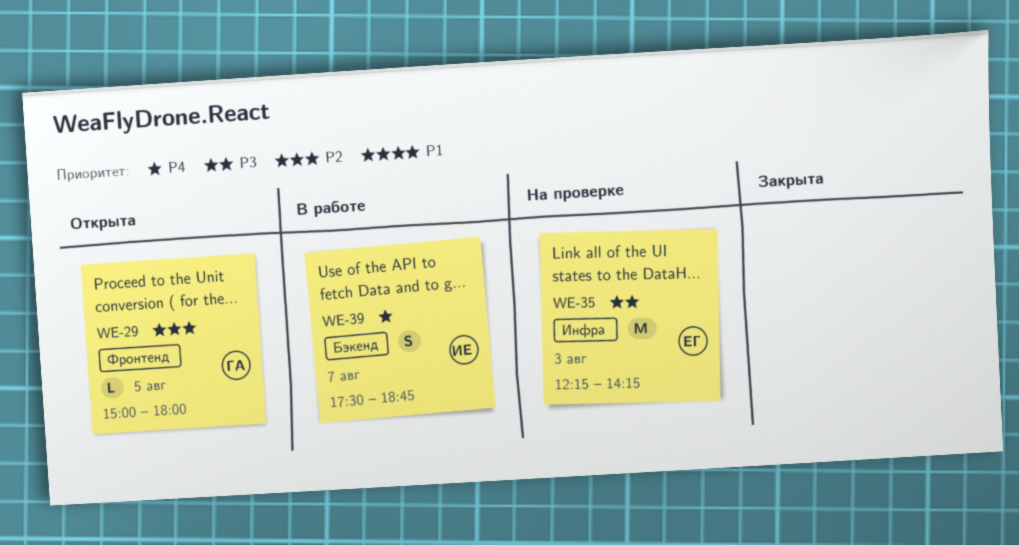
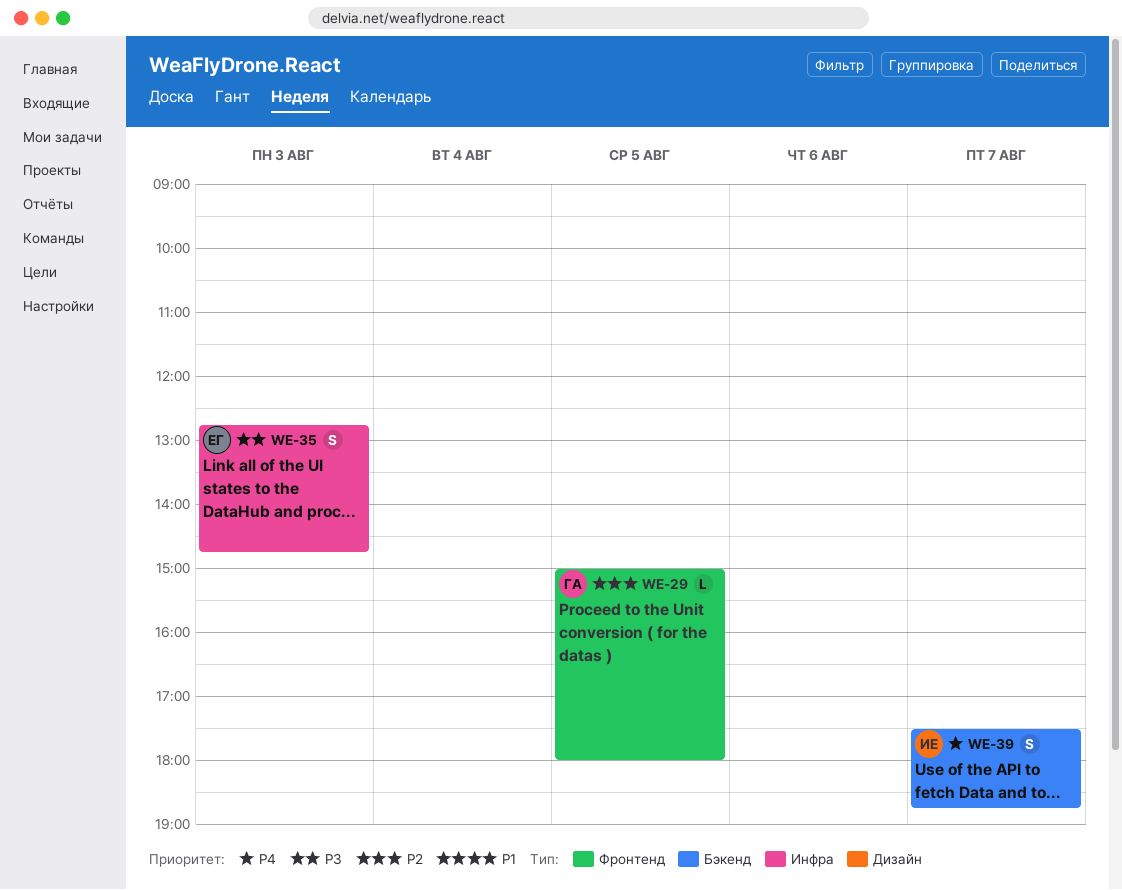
WE-35, estimate: M -> S
WE-35, begins: 12:15 -> 12:45
WE-35, ends: 14:15 -> 14:45

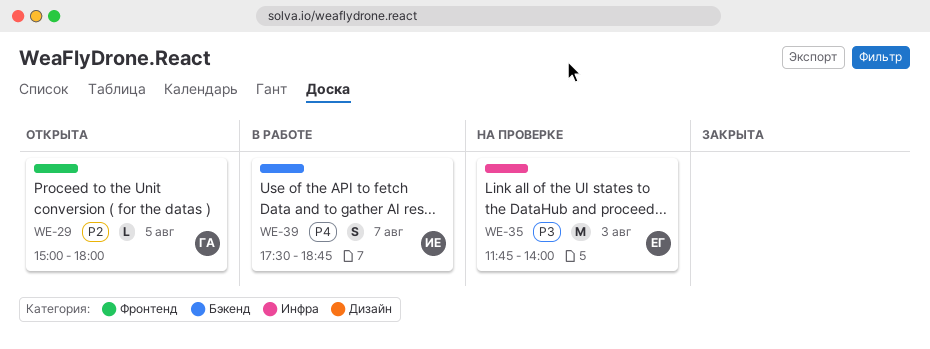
WE-35, estimate: S -> M
WE-35, begins: 12:45 -> 11:45
WE-35, ends: 14:45 -> 14:00

